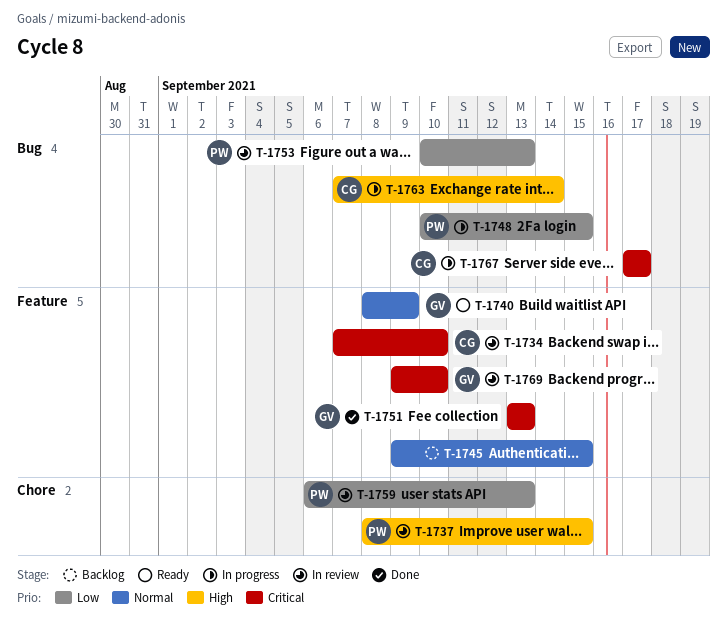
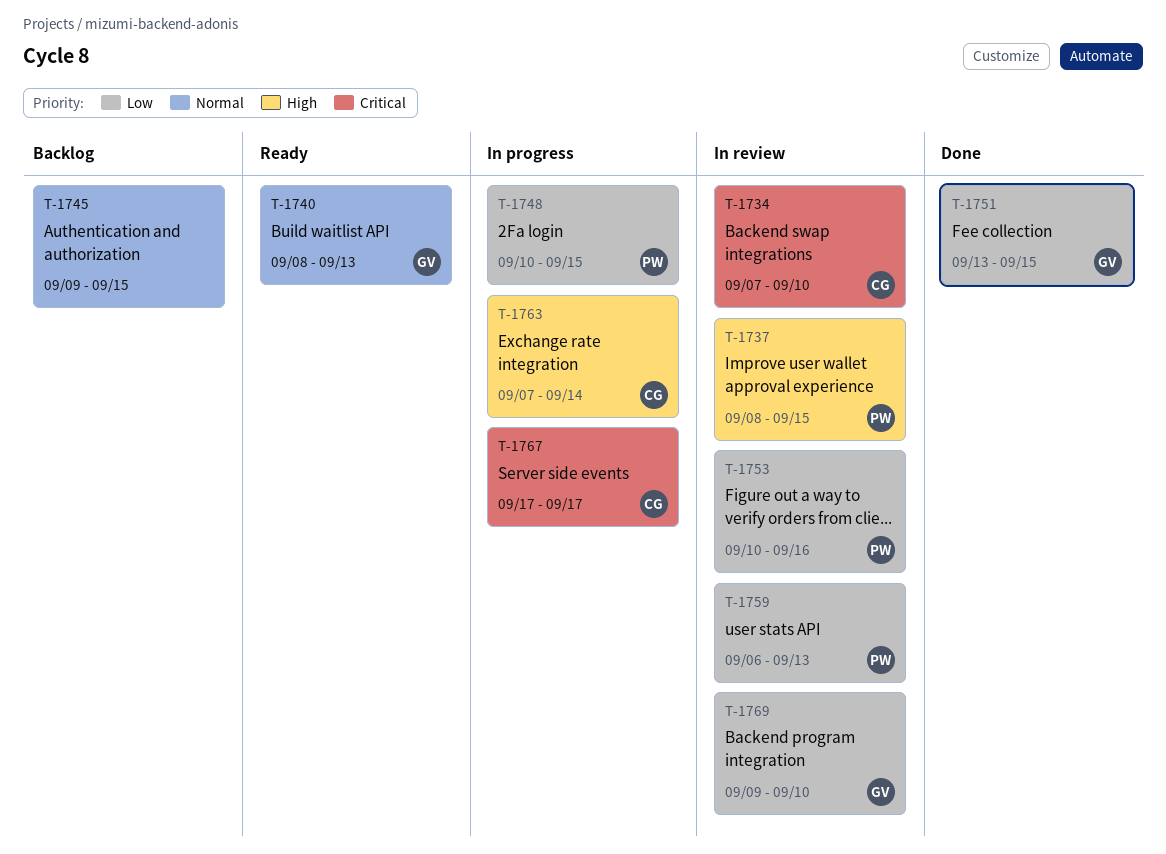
T-1740, due: Sep 9 -> Sep 13
T-1751, priority: Critical -> Low
T-1751, due: Sep 13 -> Sep 15
T-1753, due: Sep 13 -> Sep 16
T-1769, priority: Critical -> Low

